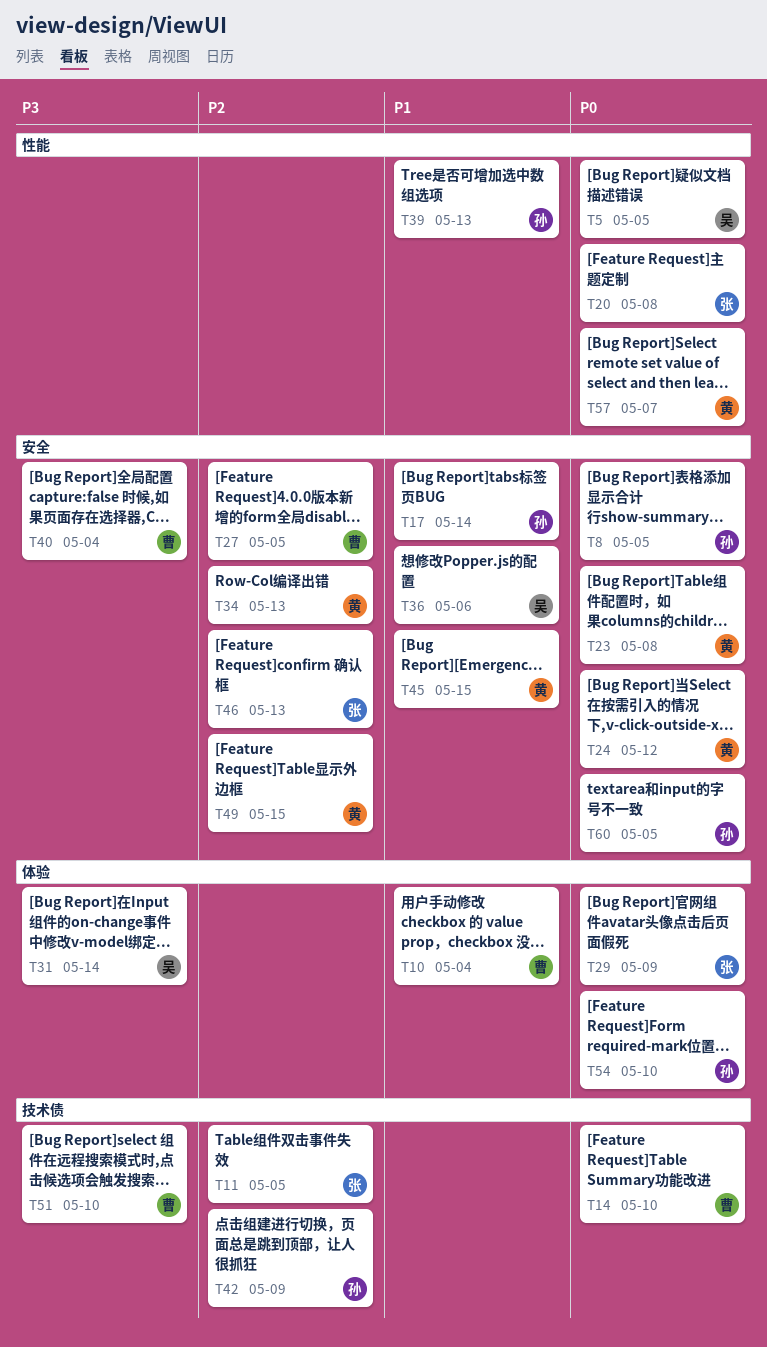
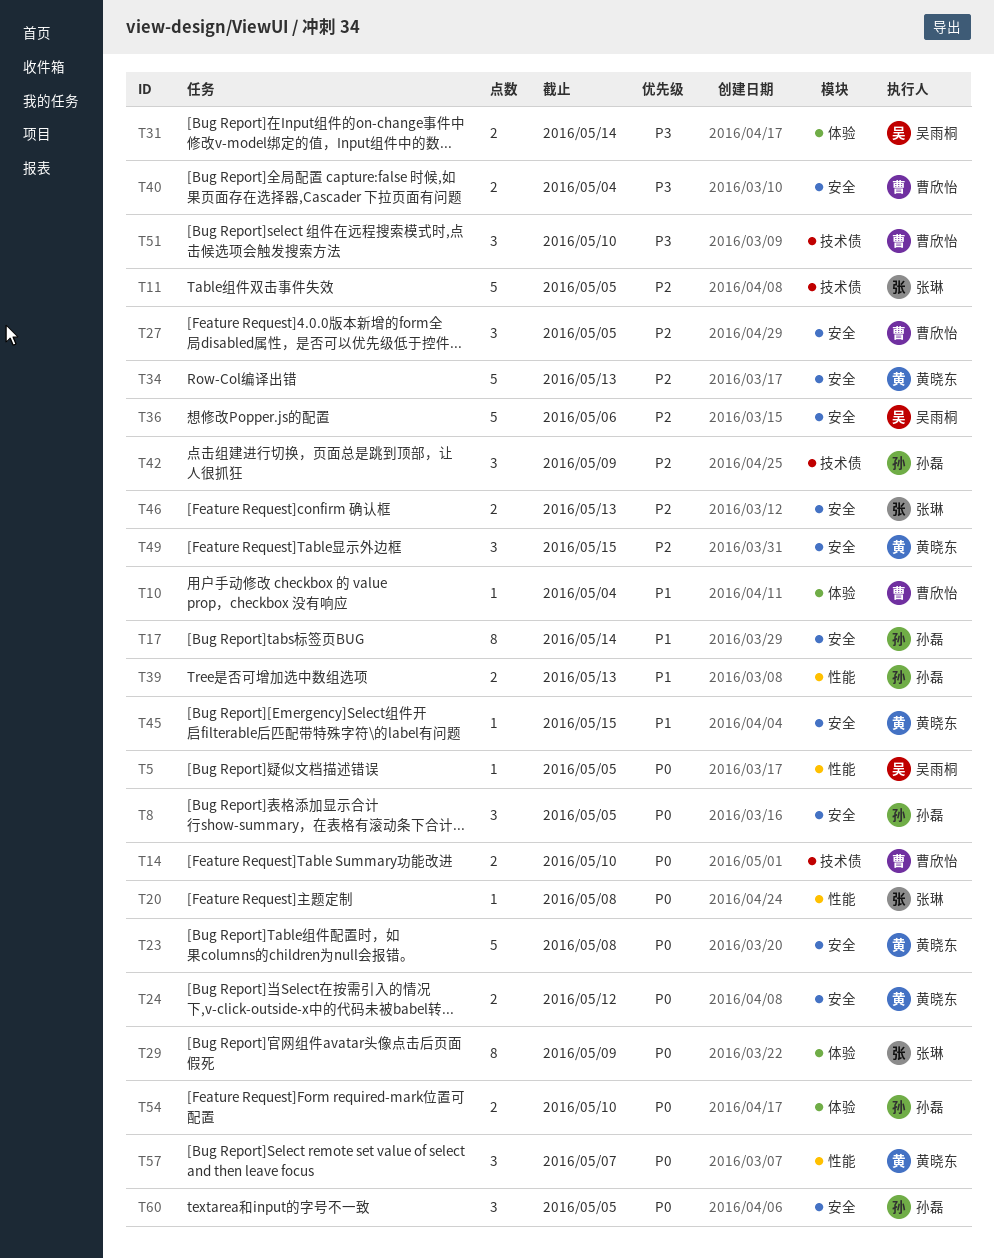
T36, priority: P1 -> P2

